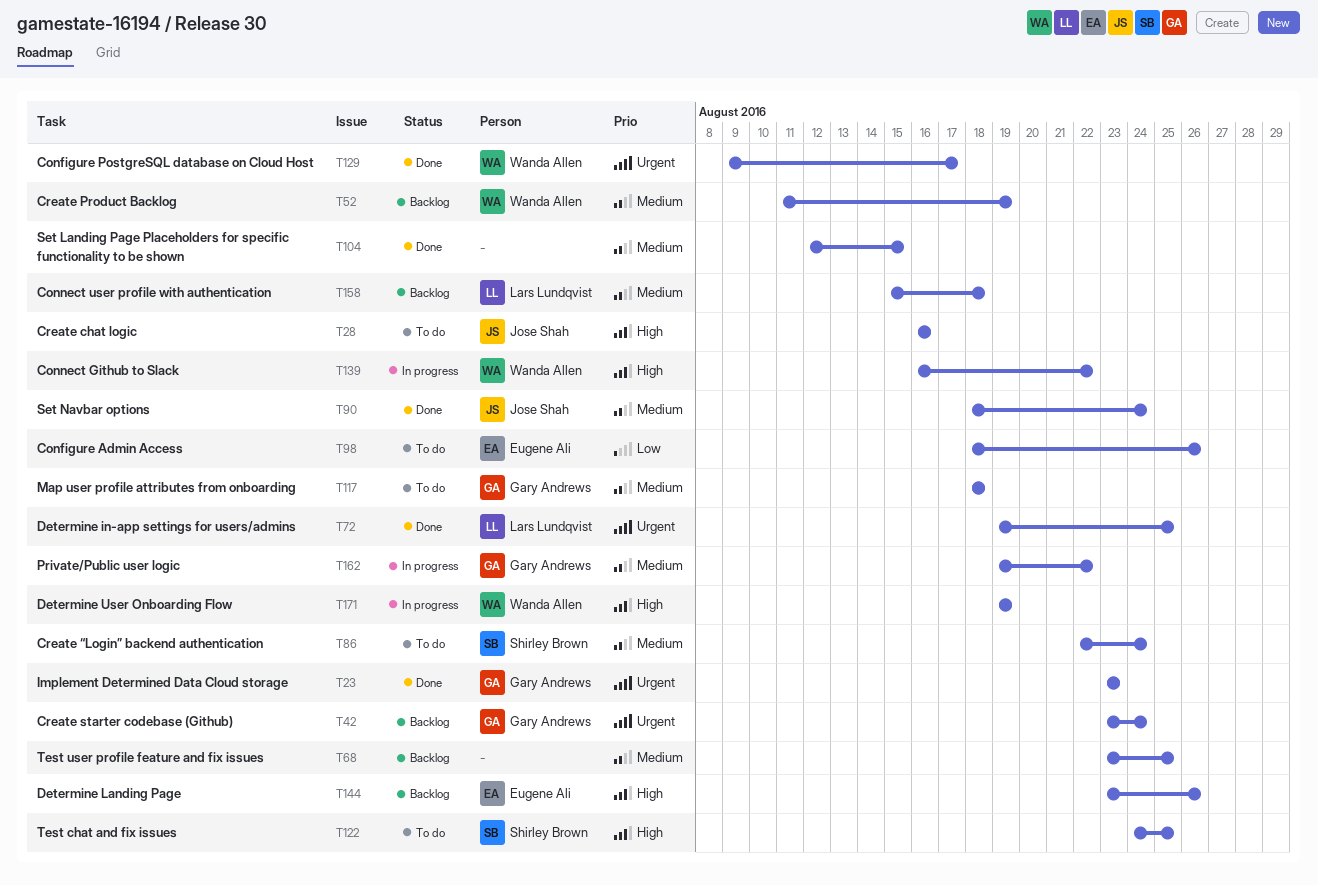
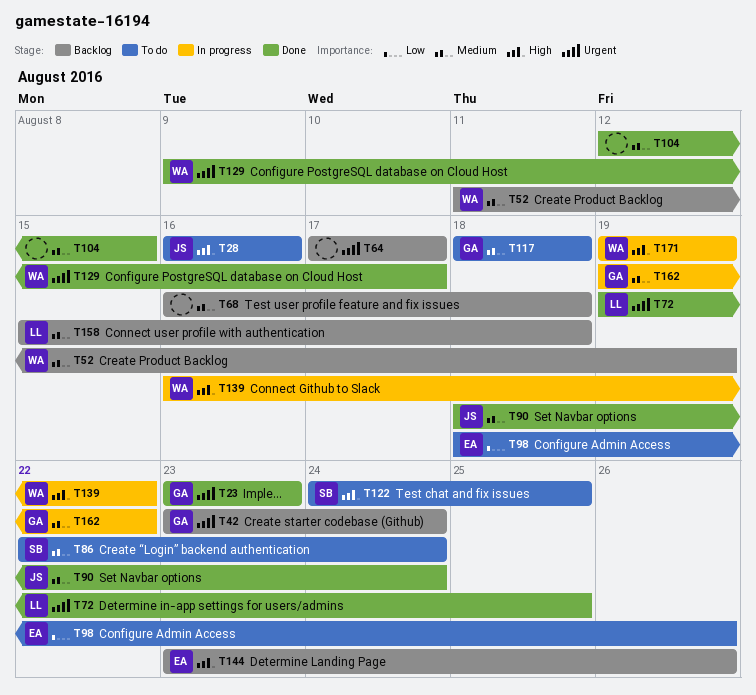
T64: none -> present
T68, start: Aug 23 -> Aug 16
T68, due: Aug 25 -> Aug 18

